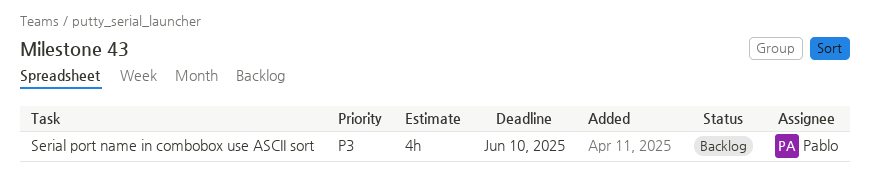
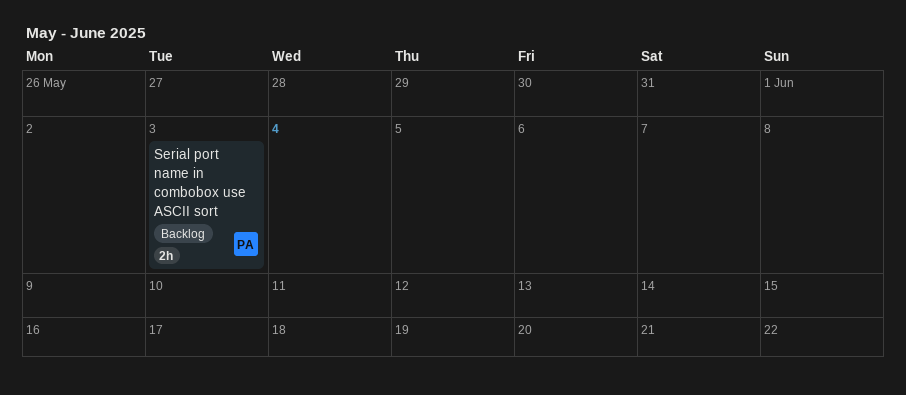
Serial port name in combobox use ASCII sort, estimate: 4h -> 2h
Serial port name in combobox use ASCII sort, due: Jun 10 -> Jun 3

